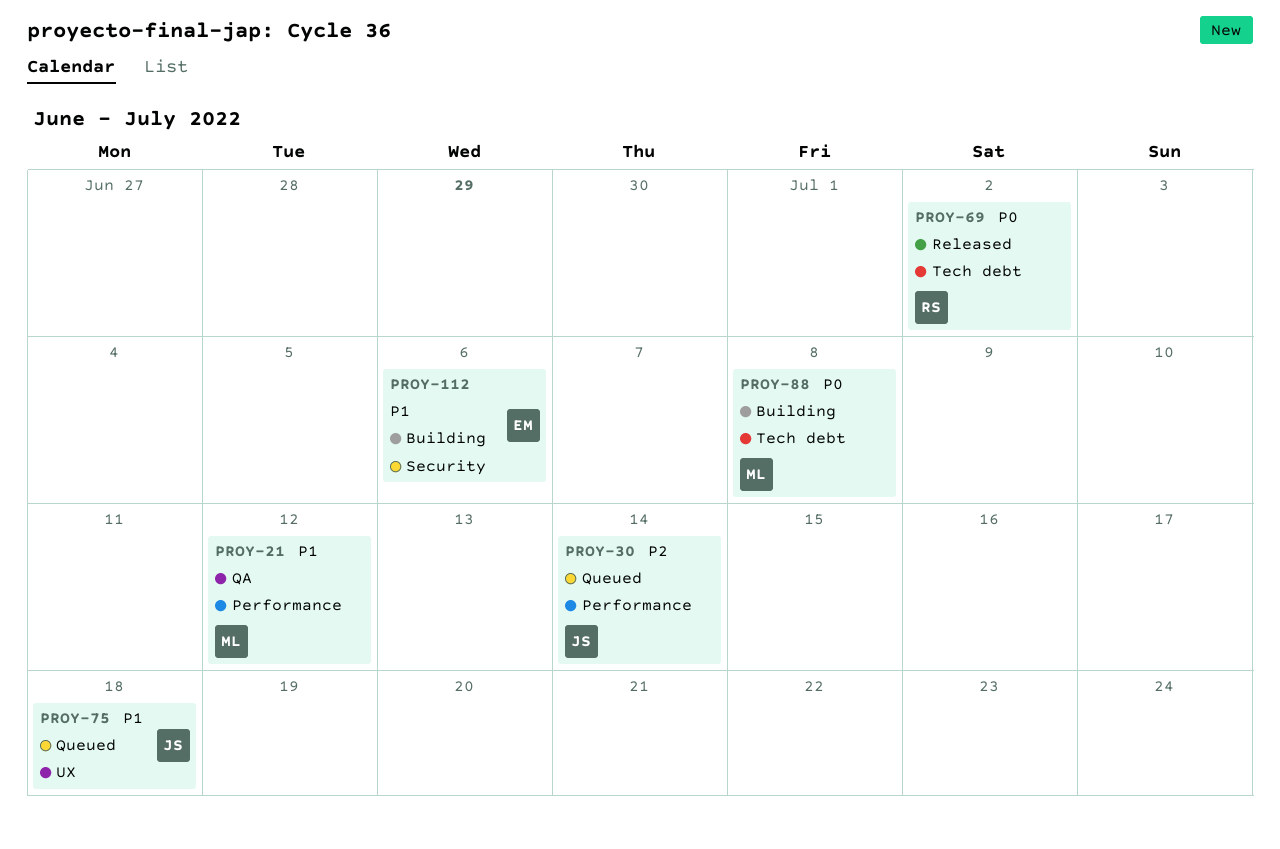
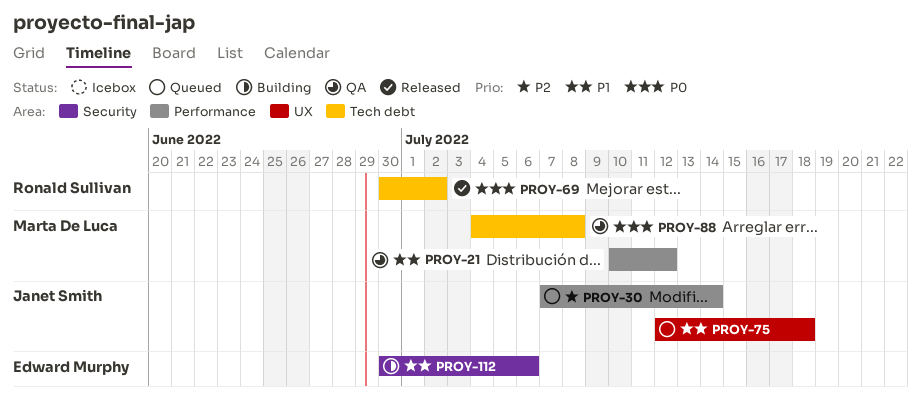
PROY-88, status: Building -> QA

